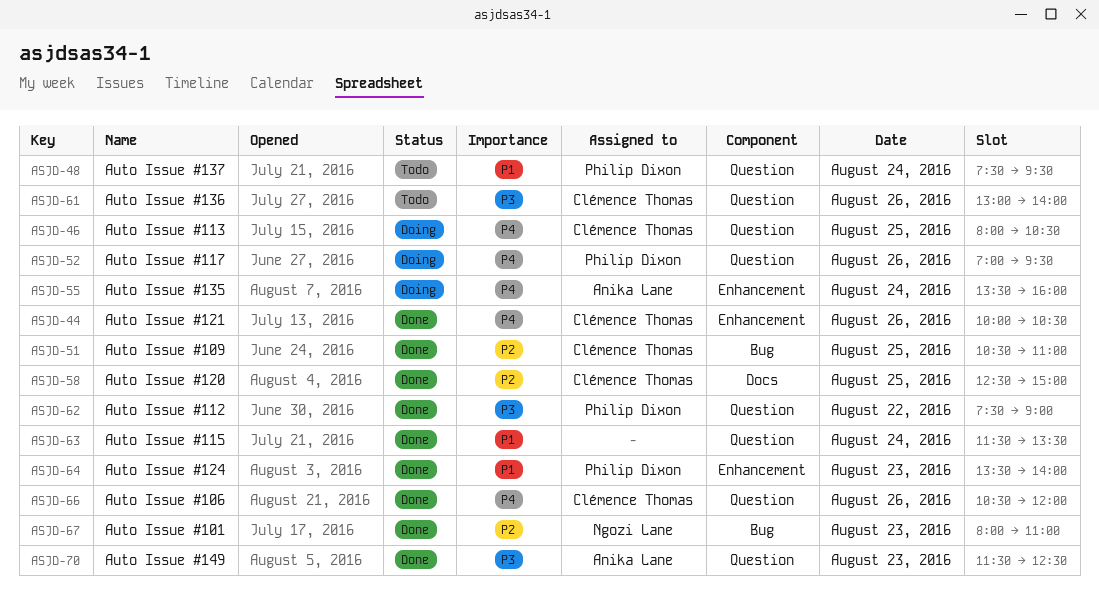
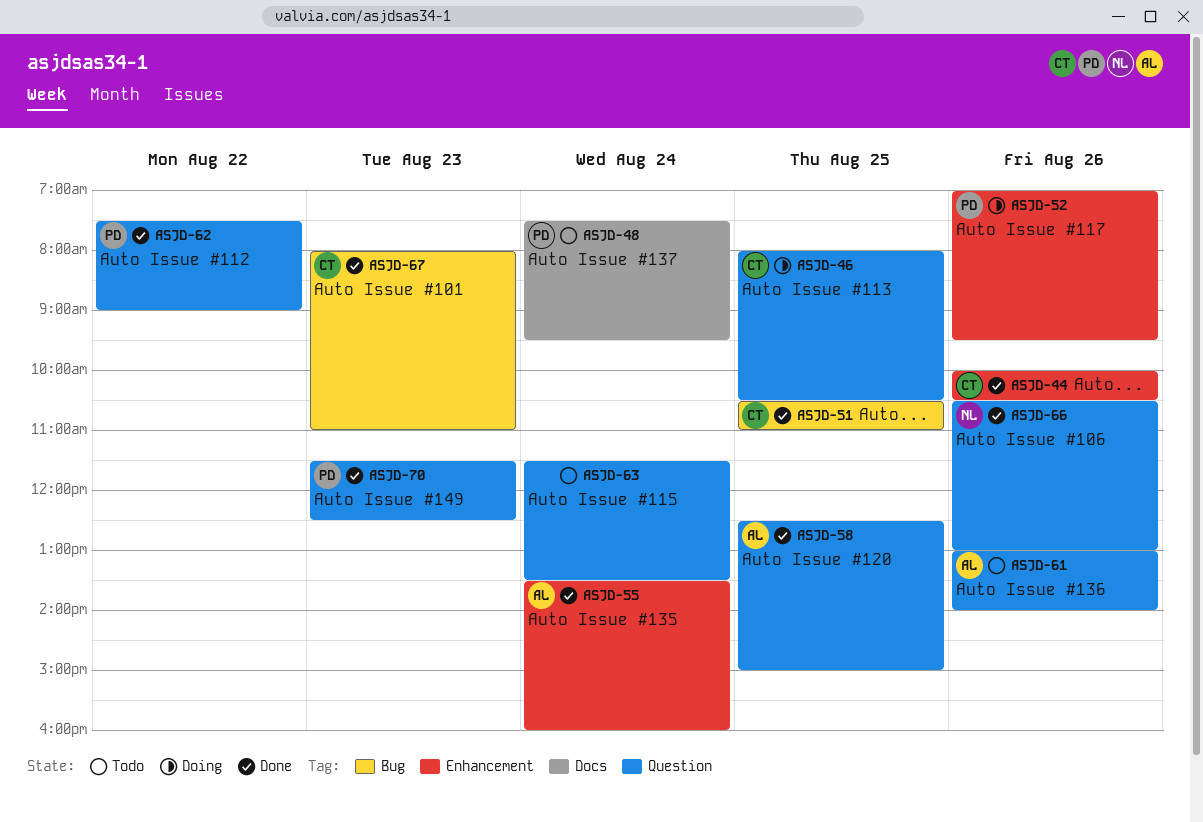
ASJD-48, label: Question -> Docs
ASJD-52, label: Question -> Enhancement
ASJD-55, status: Doing -> Done
ASJD-58, owner: Clémence Thomas -> Anika Lane
ASJD-58, label: Docs -> Question
ASJD-61, owner: Clémence Thomas -> Anika Lane
ASJD-63, status: Done -> Todo
ASJD-64: present -> none
ASJD-66, owner: Clémence Thomas -> Ngozi Lane
ASJD-66, ends: 12:00 -> 13:00
ASJD-67, owner: Ngozi Lane -> Clémence Thomas
ASJD-70, owner: Anika Lane -> Philip Dixon

